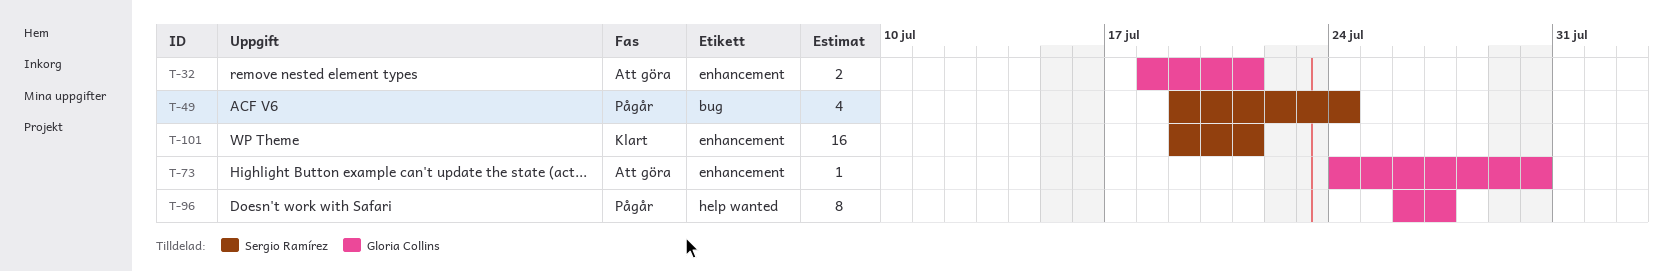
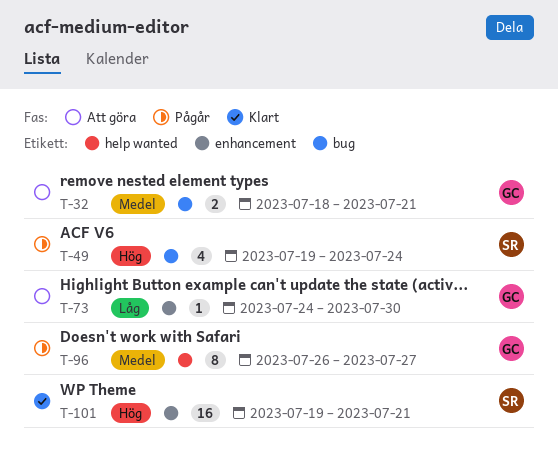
T-32, label: enhancement -> bug

